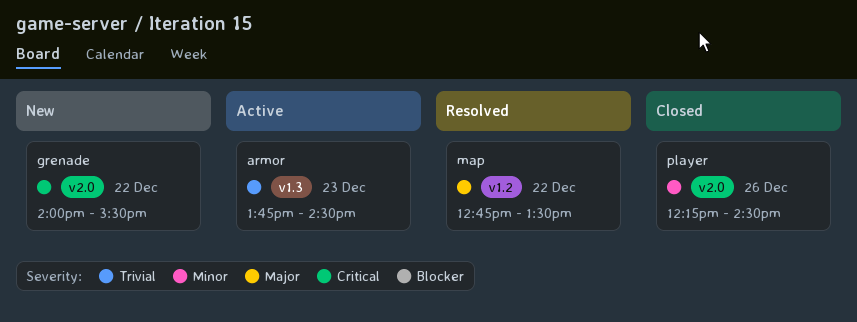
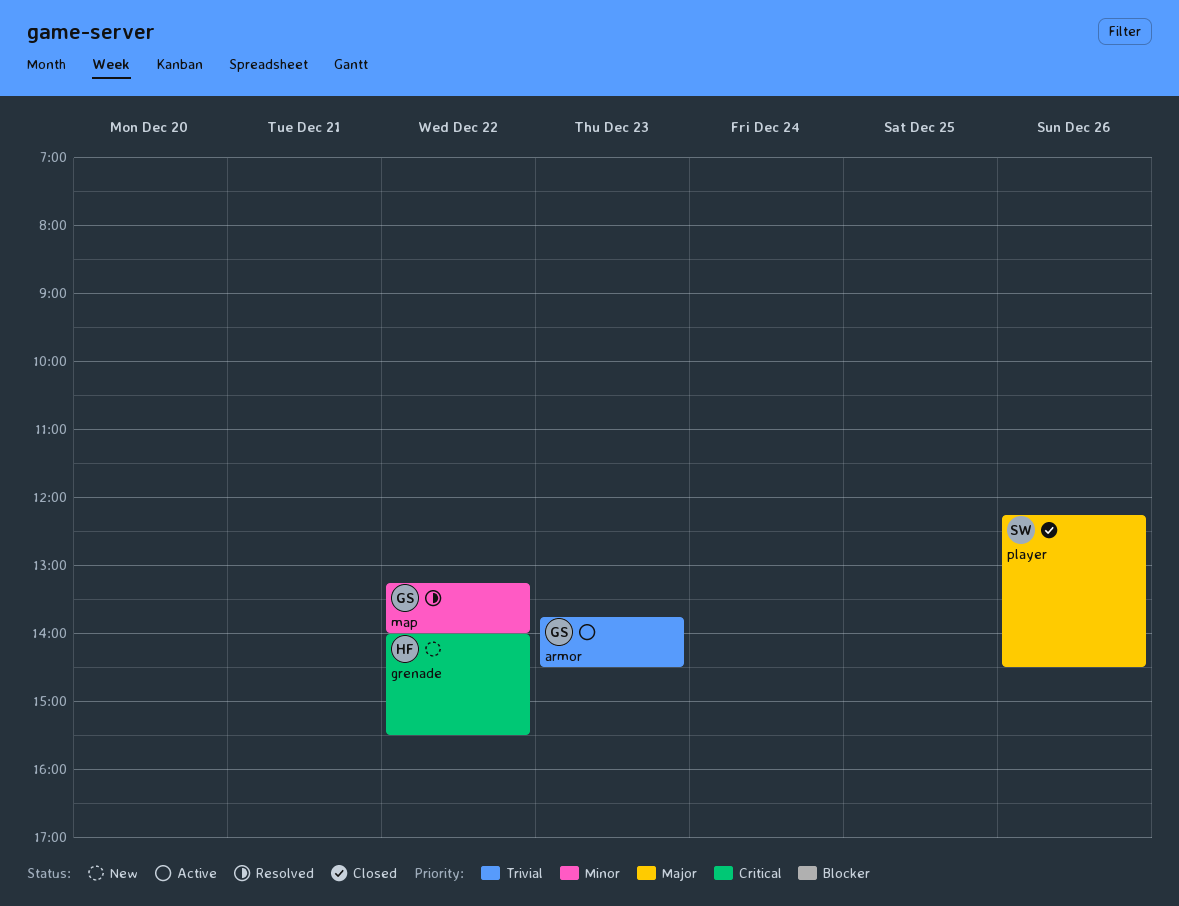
map, priority: Major -> Minor
map, begins: 12:45 -> 13:15
map, ends: 13:30 -> 14:00
player, priority: Minor -> Major

